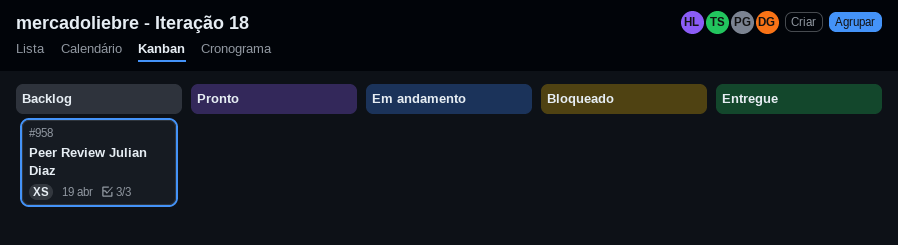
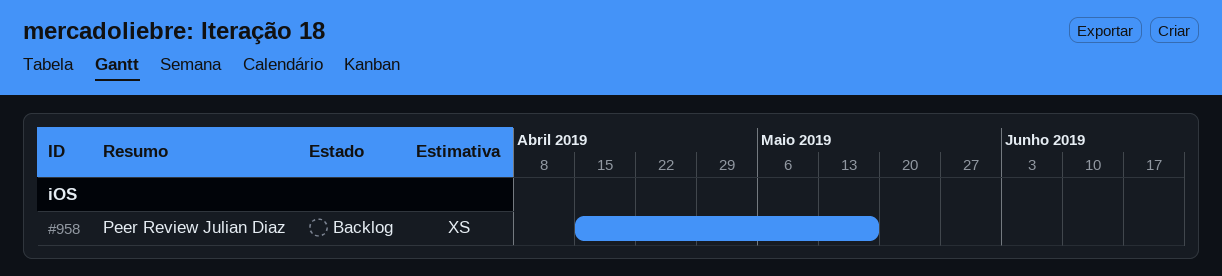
#958, due: Apr 19 -> May 17

